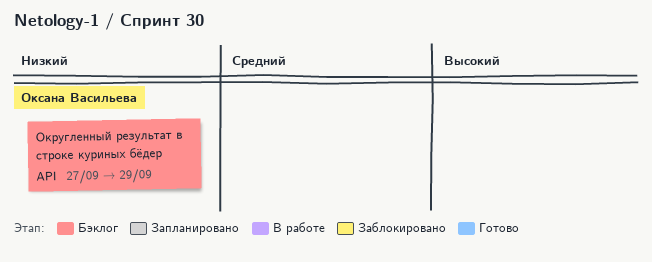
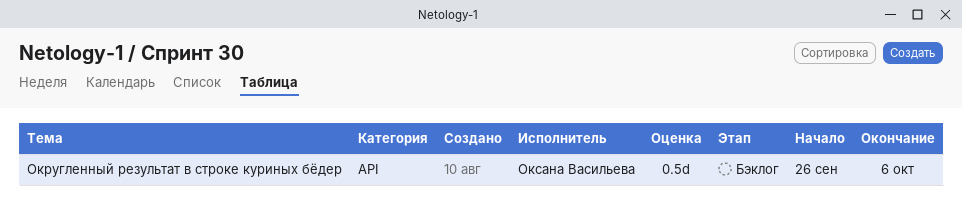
Округленный результат в строке куриных бёдер, start: Sep 27 -> Sep 26
Округленный результат в строке куриных бёдер, due: Sep 29 -> Oct 6

